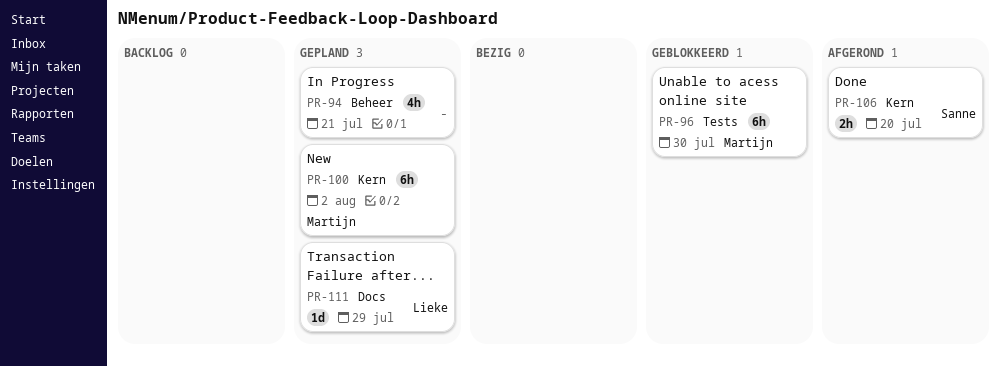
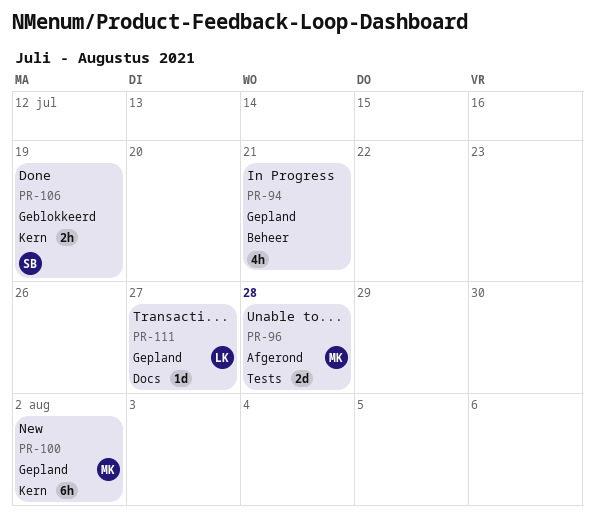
PR-96, status: Geblokkeerd -> Afgerond
PR-96, estimate: 6h -> 2d
PR-96, due: Jul 30 -> Jul 28
PR-106, status: Afgerond -> Geblokkeerd
PR-106, due: Jul 20 -> Jul 19
PR-111, due: Jul 29 -> Jul 27

